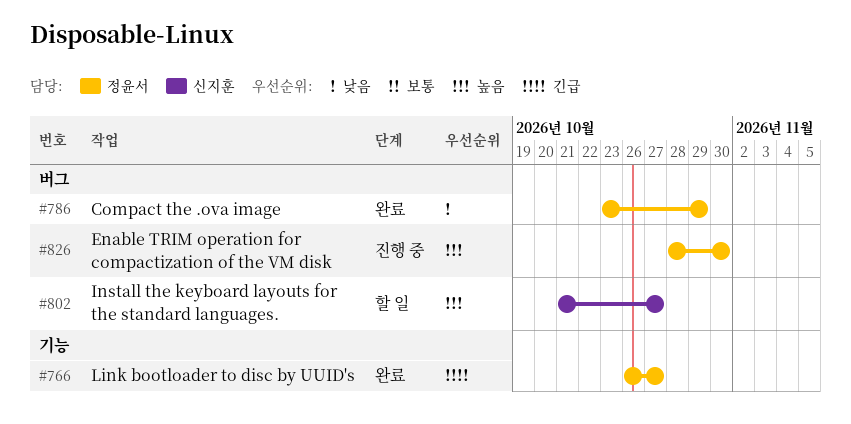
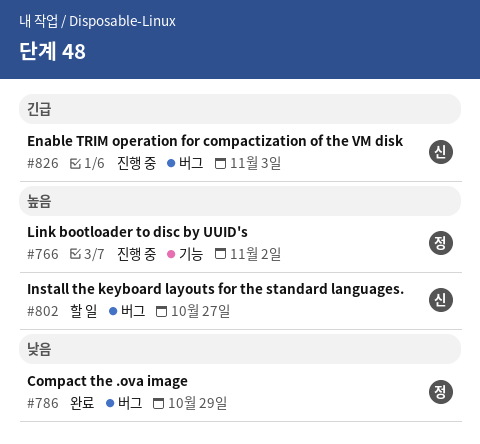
#766, status: 완료 -> 진행 중
#766, priority: 긴급 -> 높음
#766, due: Oct 27 -> Nov 2
#826, owner: 정윤서 -> 신지훈
#826, priority: 높음 -> 긴급
#826, due: Oct 30 -> Nov 3

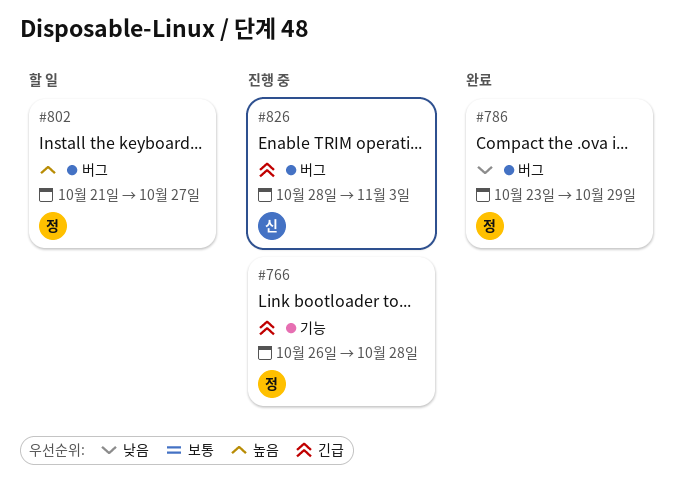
#766, priority: 높음 -> 긴급
#766, due: Nov 2 -> Oct 28
#802, owner: 신 -> 정

